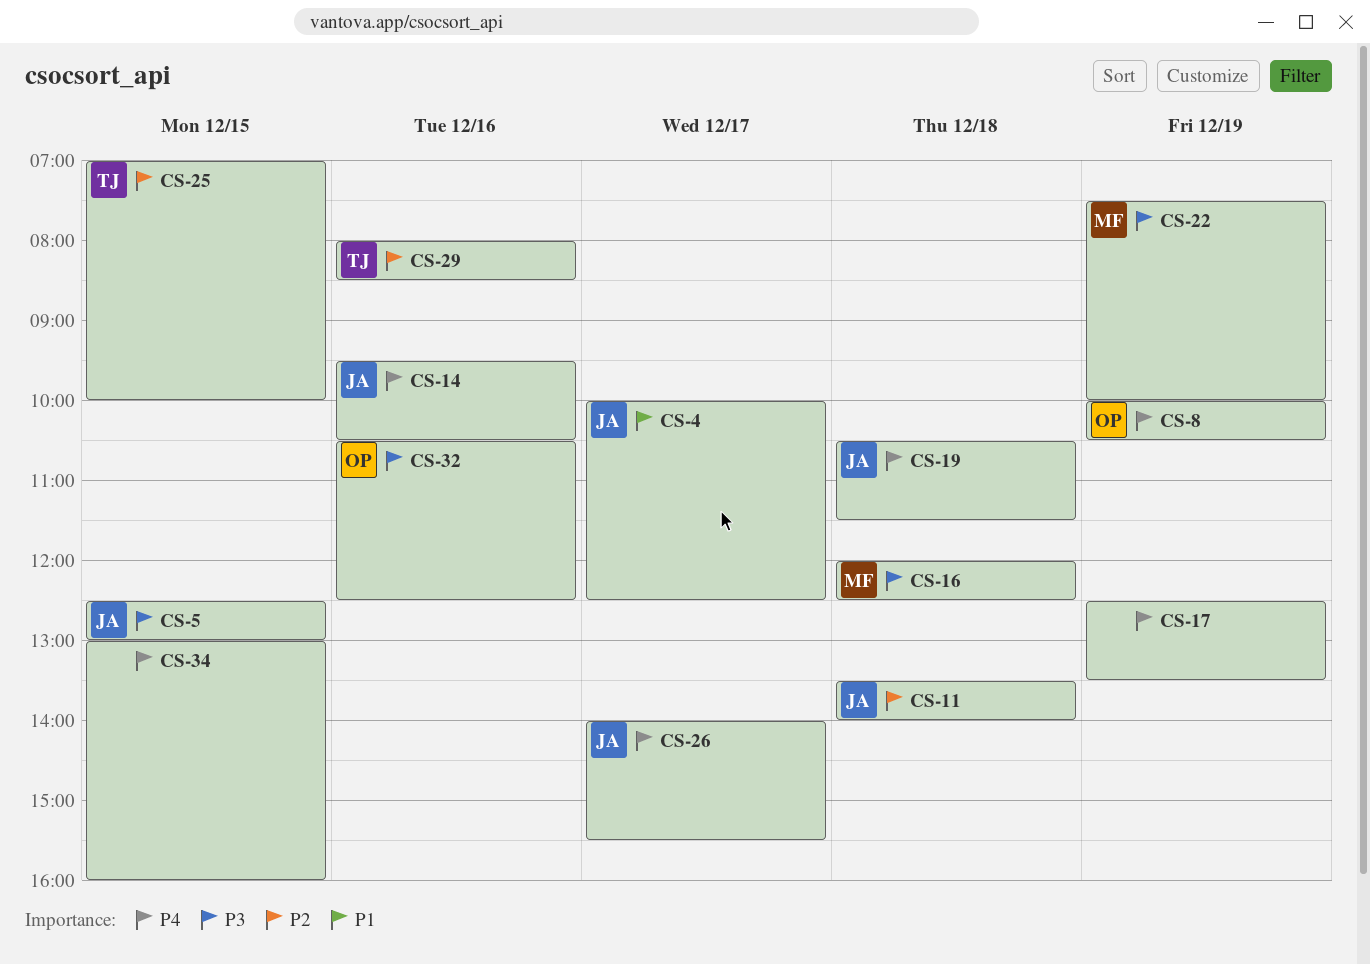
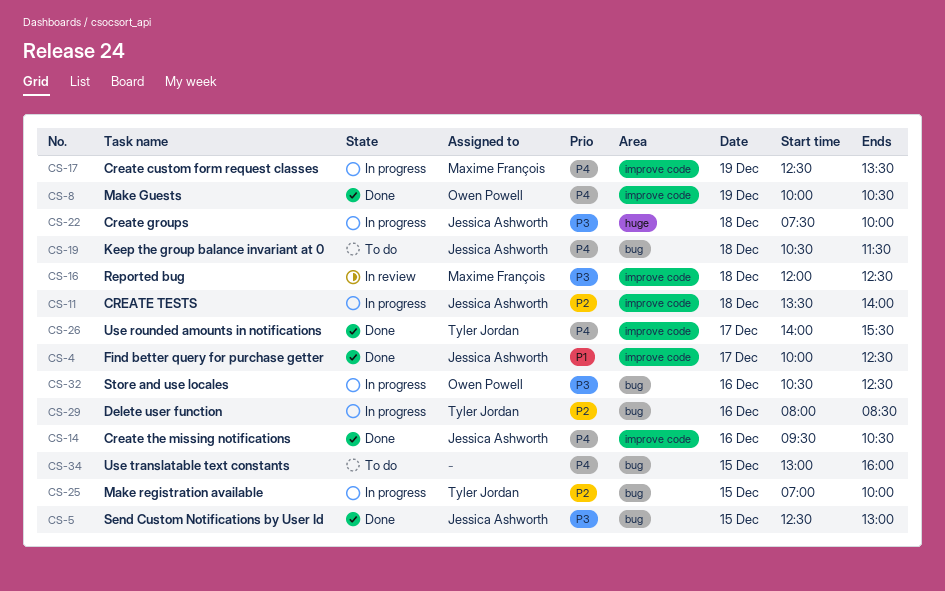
CS-17, owner: none -> Maxime François
CS-22, owner: Maxime François -> Jessica Ashworth
CS-22, day: Dec 19 -> Dec 18
CS-26, owner: Jessica Ashworth -> Tyler Jordan

